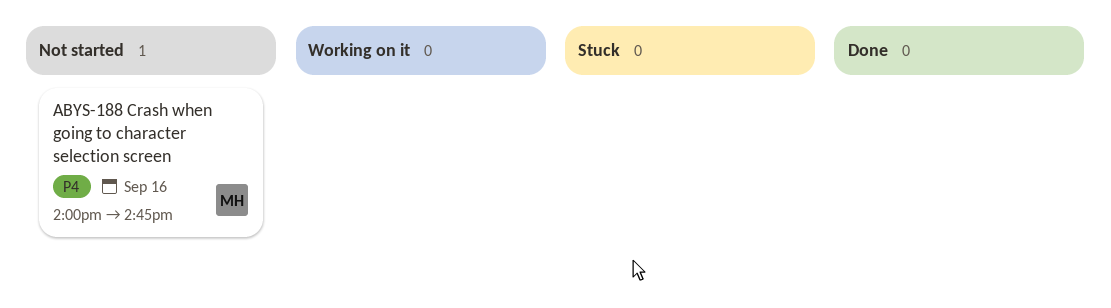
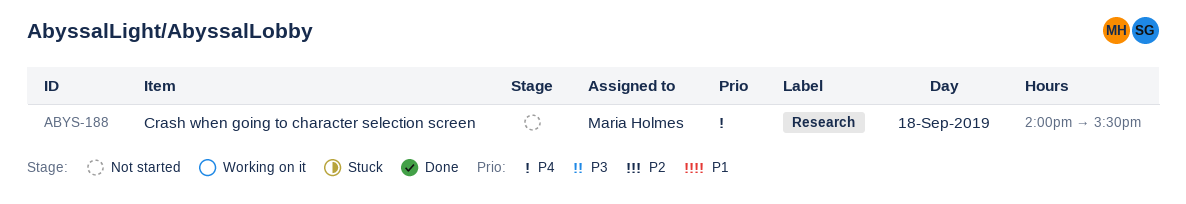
ABYS-188, day: Sep 16 -> Sep 18
ABYS-188, ends: 14:45 -> 15:30

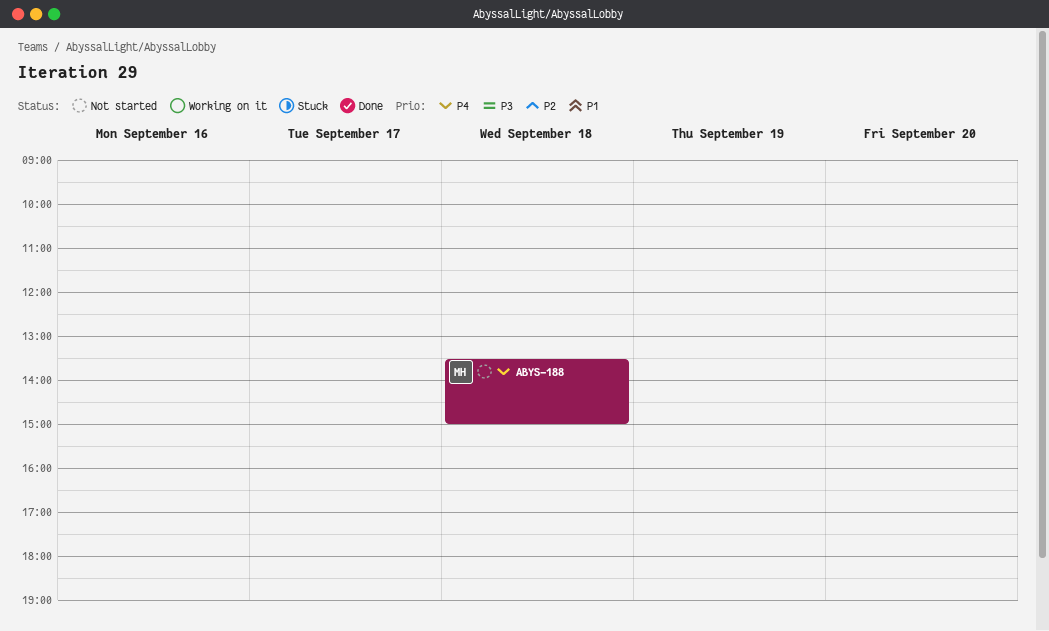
ABYS-188, begins: 14:00 -> 13:30
ABYS-188, ends: 15:30 -> 15:00

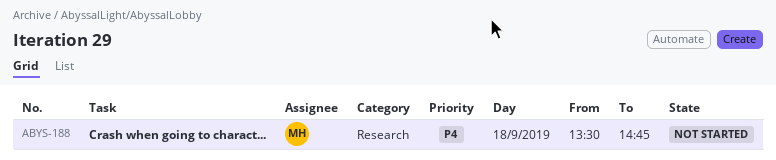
ABYS-188, ends: 15:00 -> 14:45

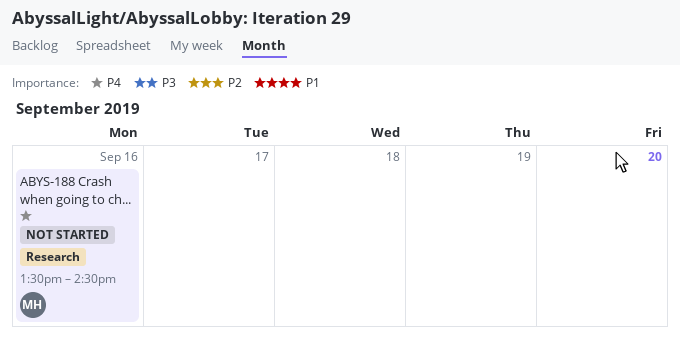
ABYS-188, day: Sep 18 -> Sep 16
ABYS-188, ends: 14:45 -> 14:30

